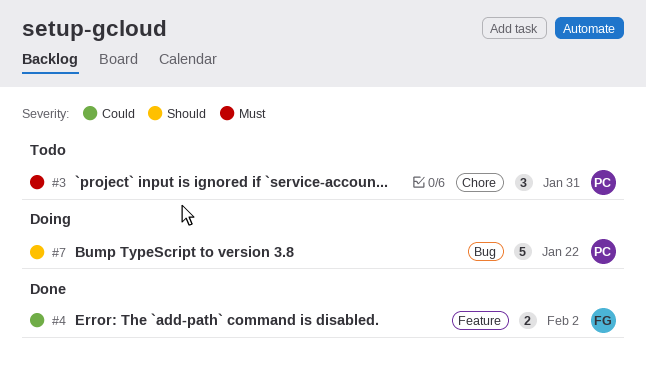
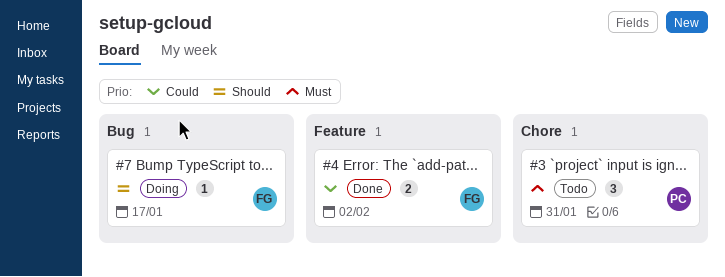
#7, owner: PC -> FG
#7, estimate: 5 -> 1
#7, due: Jan 22 -> Jan 17

